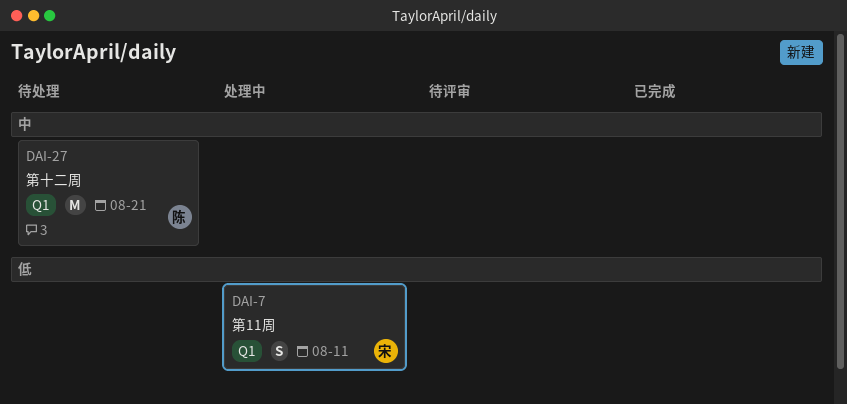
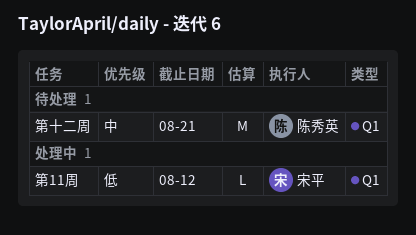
第11周, estimate: S -> L
第11周, due: Aug 11 -> Aug 12

